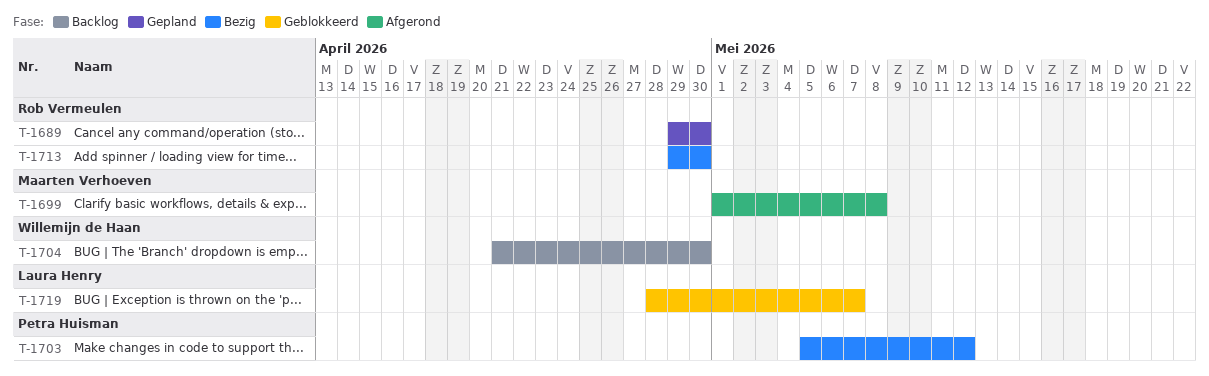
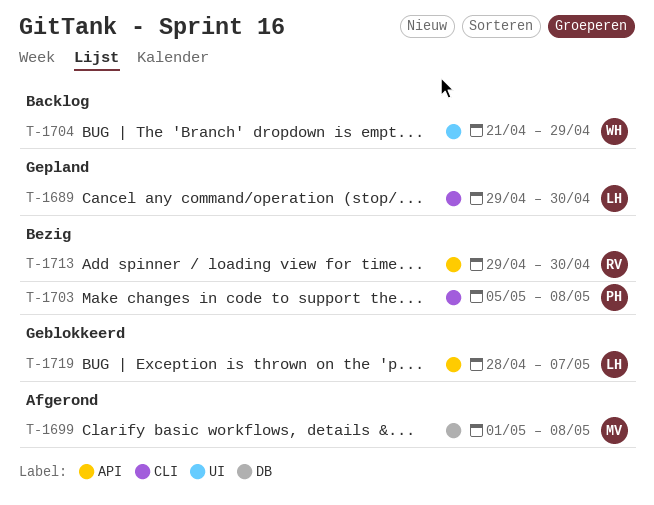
T-1689, owner: Rob Vermeulen -> Laura Henry
T-1703, due: May 12 -> May 8
T-1704, due: Apr 30 -> Apr 29

